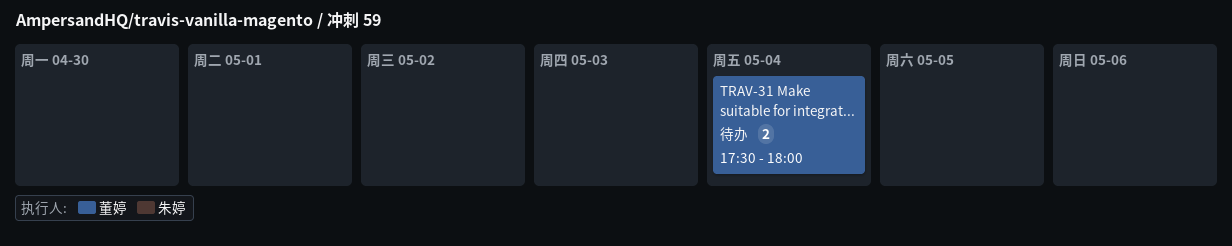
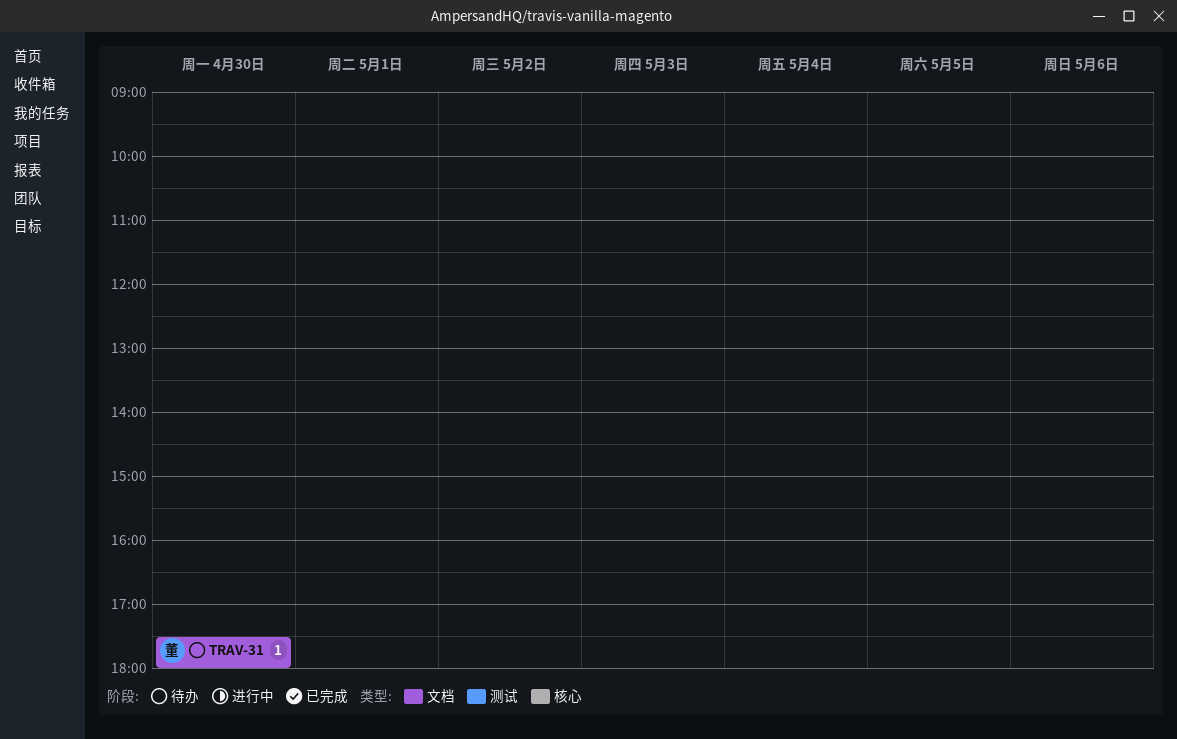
TRAV-31, estimate: 2 -> 1
TRAV-31, day: May 4 -> Apr 30

